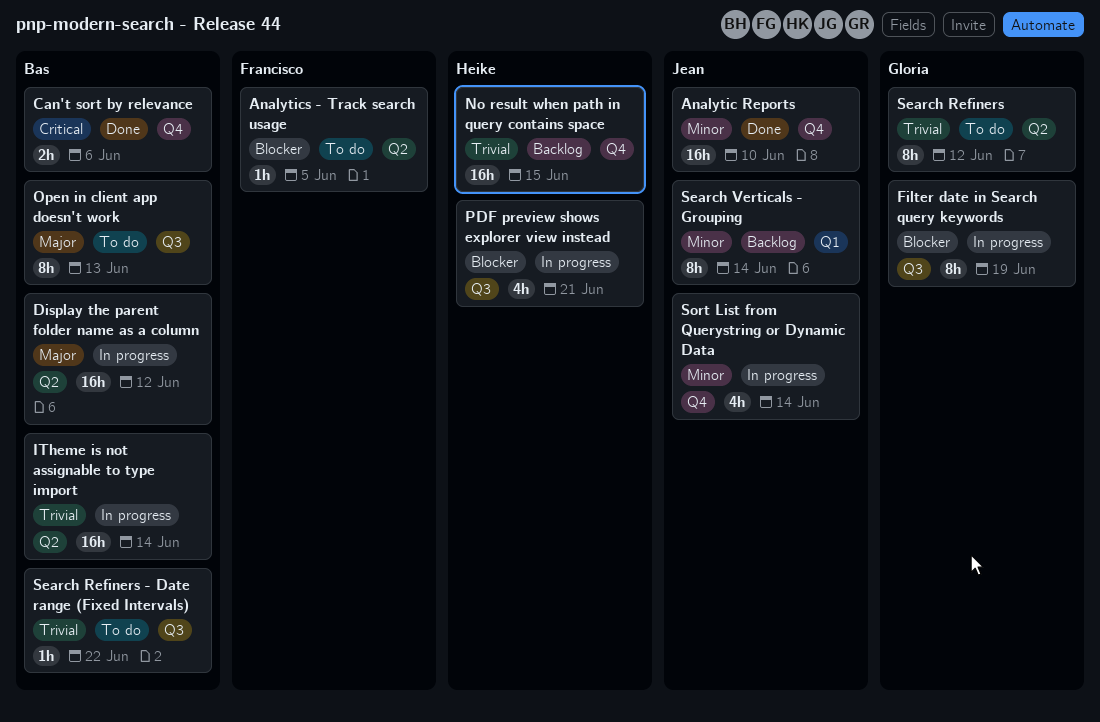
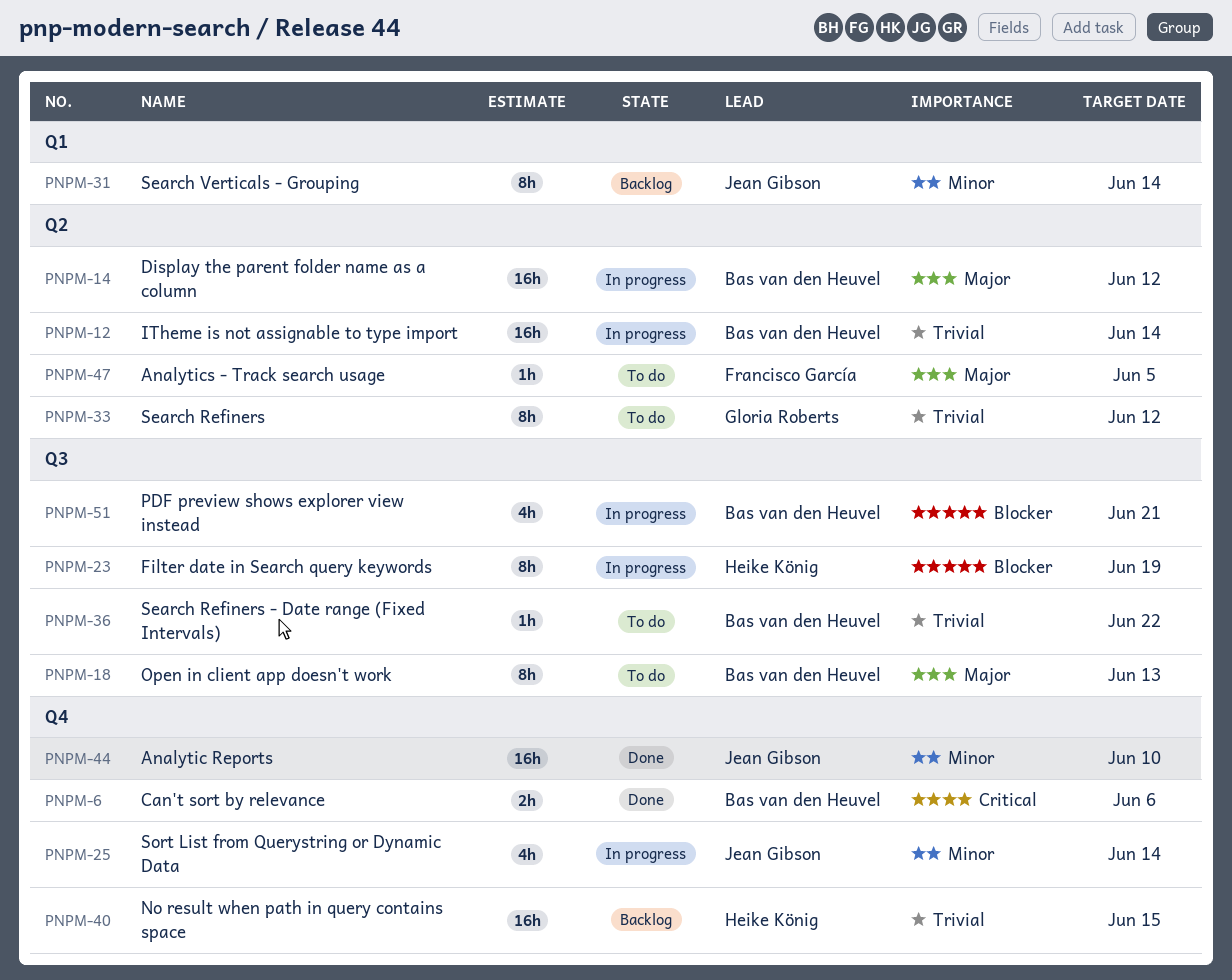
Analytics - Track search usage, priority: Blocker -> Major
Filter date in Search query keywords, owner: Gloria Roberts -> Heike König
PDF preview shows explorer view instead, owner: Heike König -> Bas van den Heuvel

